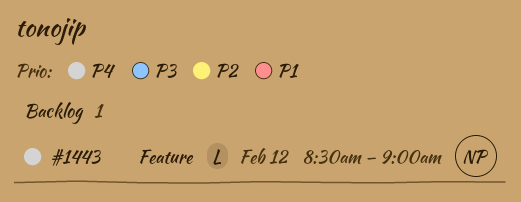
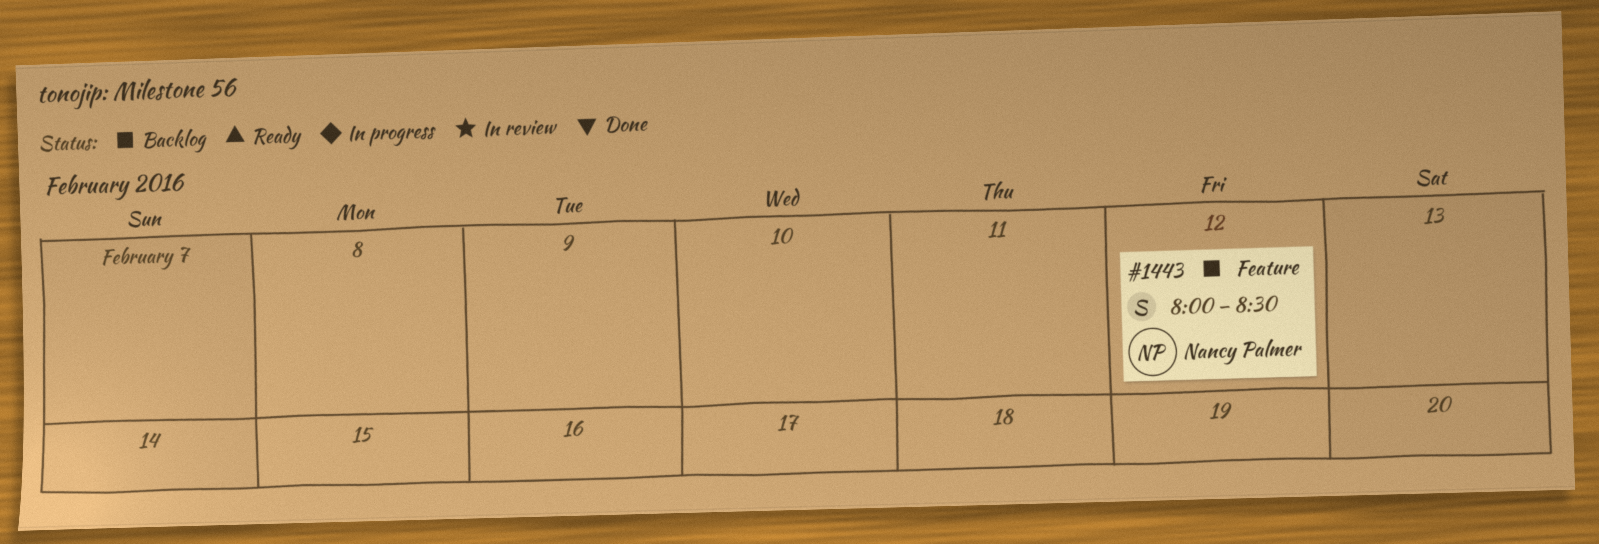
#1443, estimate: L -> S
#1443, begins: 08:30 -> 08:00
#1443, ends: 09:00 -> 08:30

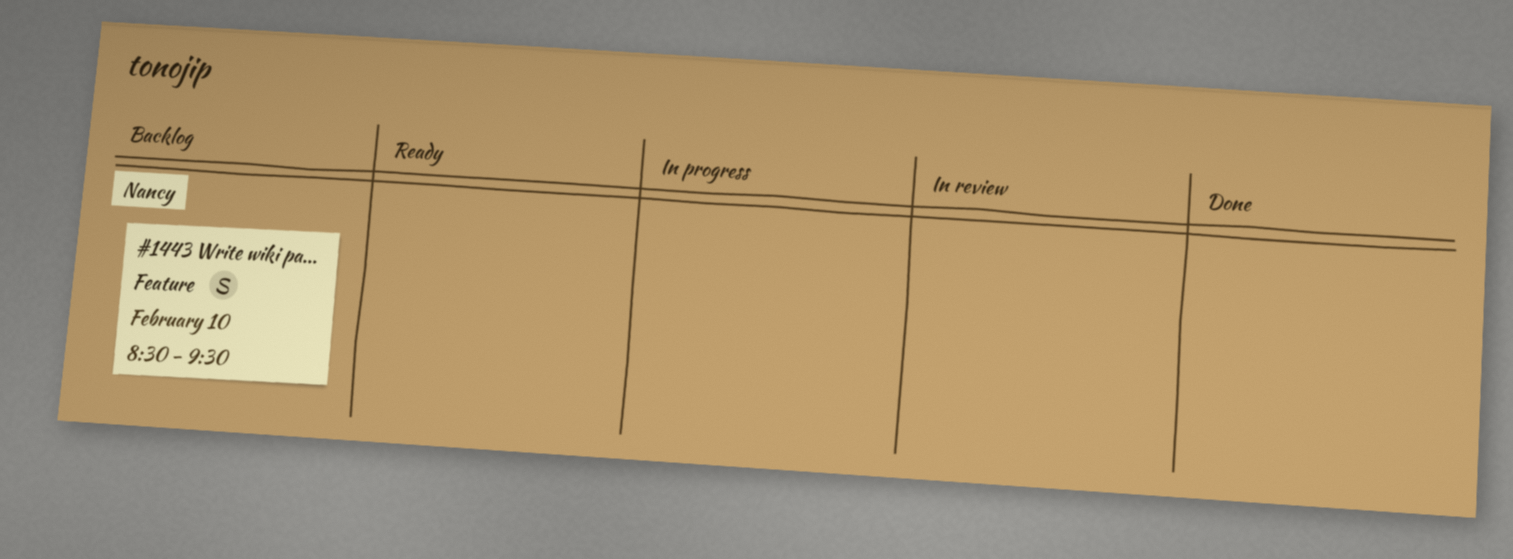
#1443, day: Feb 12 -> Feb 10
#1443, begins: 08:00 -> 08:30
#1443, ends: 08:30 -> 09:30

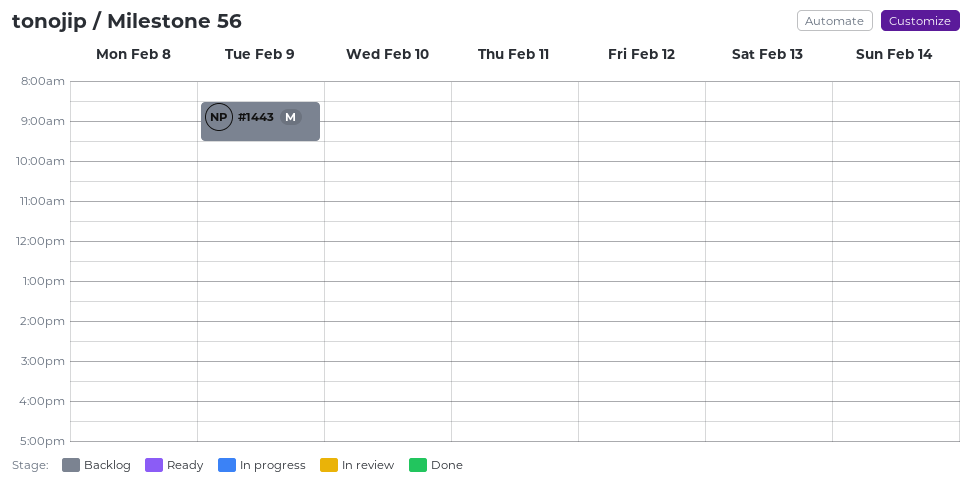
#1443, estimate: S -> M
#1443, day: Feb 10 -> Feb 9

